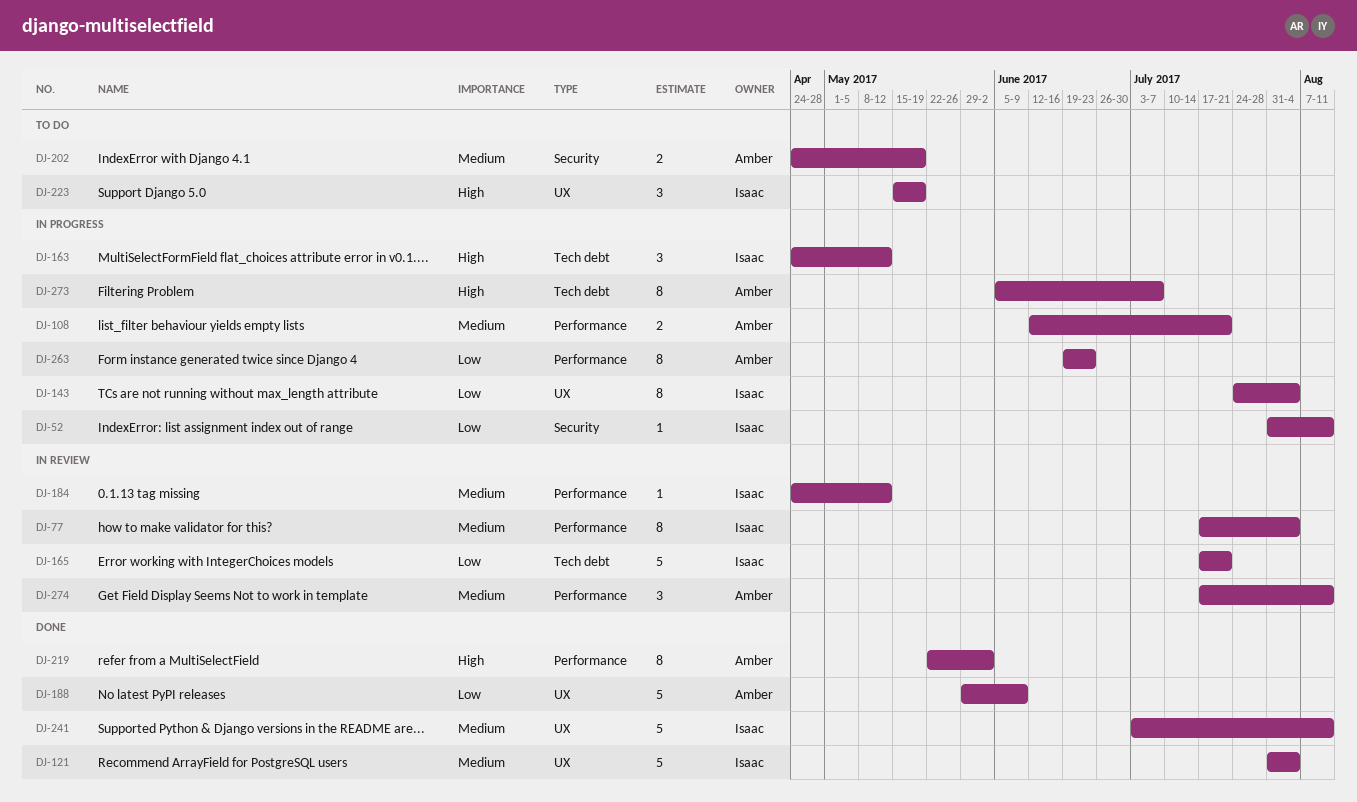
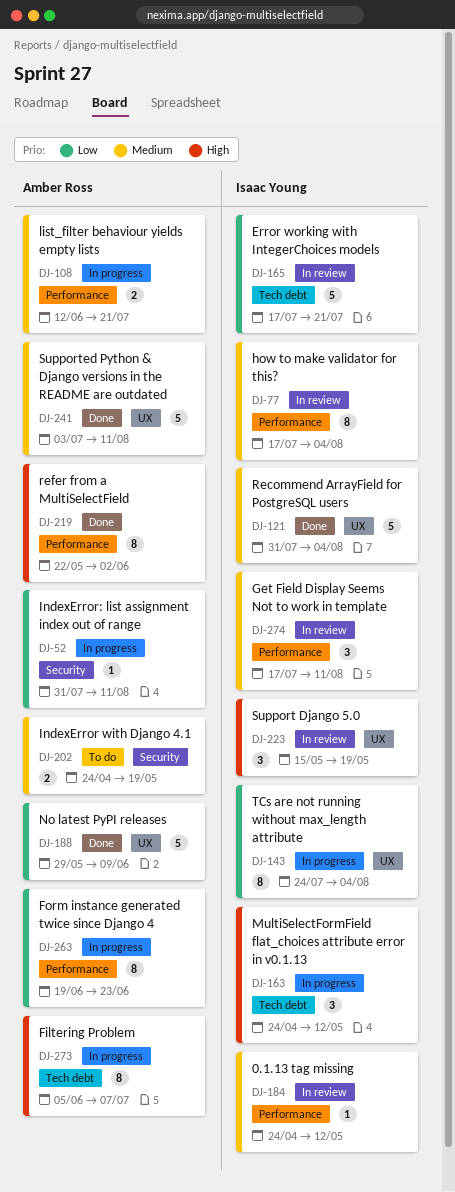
DJ-52, owner: Isaac Young -> Amber Ross
DJ-223, status: To do -> In review
DJ-241, owner: Isaac Young -> Amber Ross
DJ-274, owner: Amber Ross -> Isaac Young

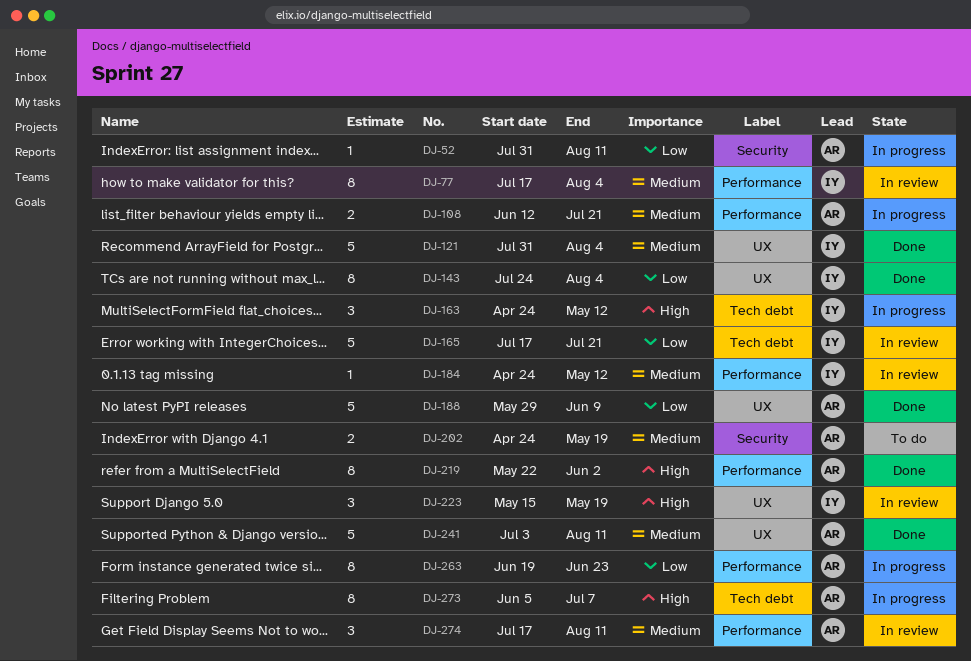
DJ-143, status: In progress -> Done
DJ-274, owner: Isaac Young -> Amber Ross

